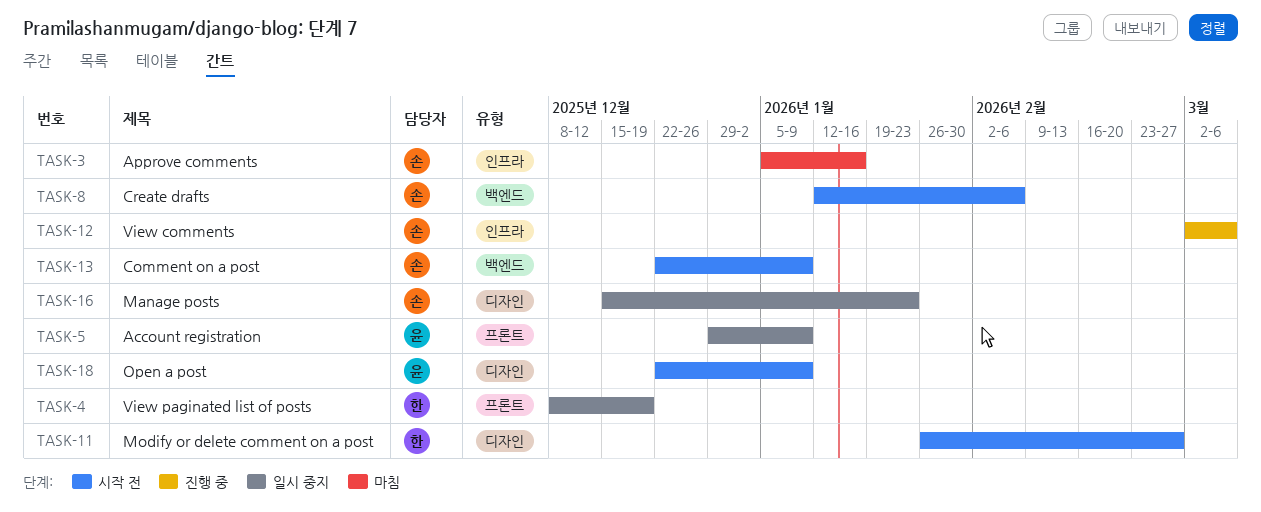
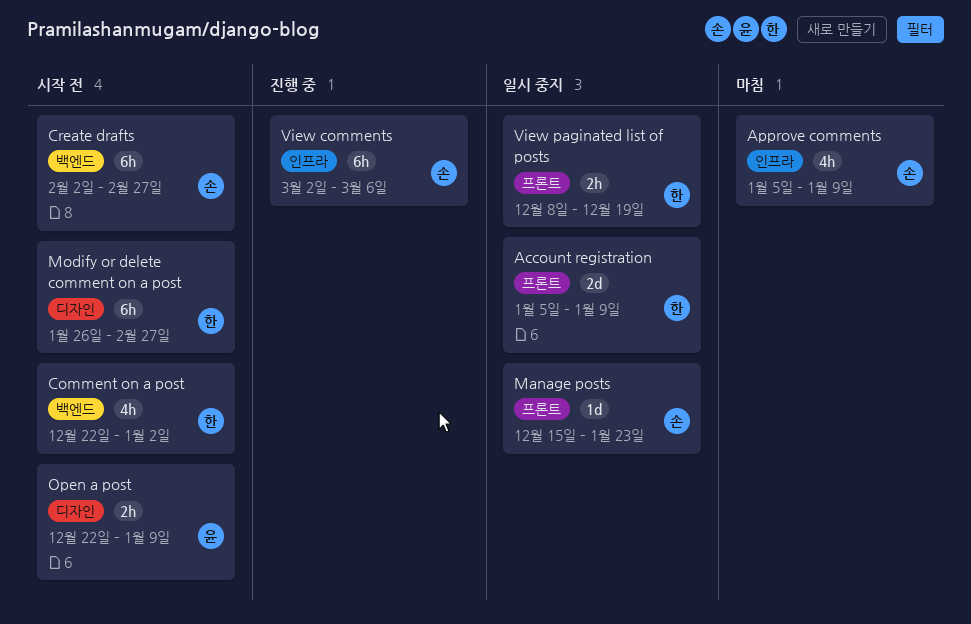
Account registration, owner: 윤 -> 한
Account registration, start: Dec 29 -> Jan 5
Approve comments, due: Jan 16 -> Jan 9
Comment on a post, owner: 손 -> 한
Comment on a post, due: Jan 9 -> Jan 2
Create drafts, start: Jan 12 -> Feb 2
Create drafts, due: Feb 6 -> Feb 27
Manage posts, label: 디자인 -> 프론트

